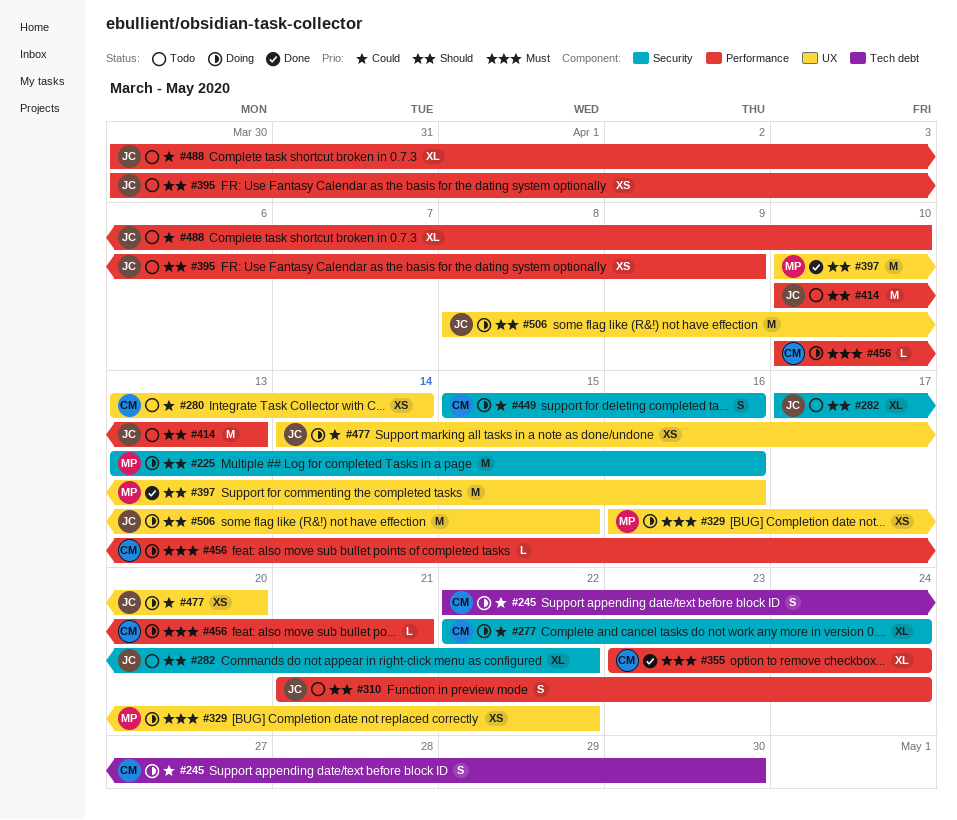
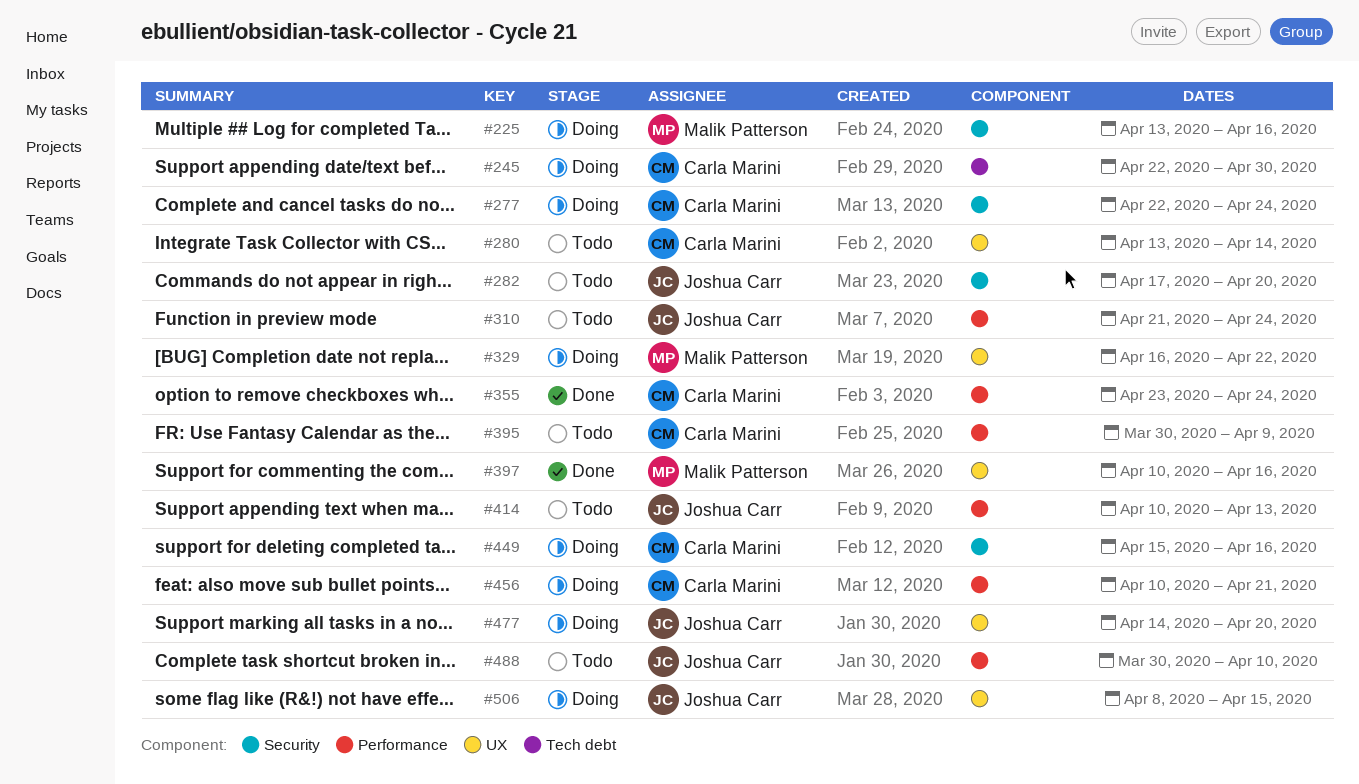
#282, due: Apr 22 -> Apr 20
#395, owner: Joshua Carr -> Carla Marini

